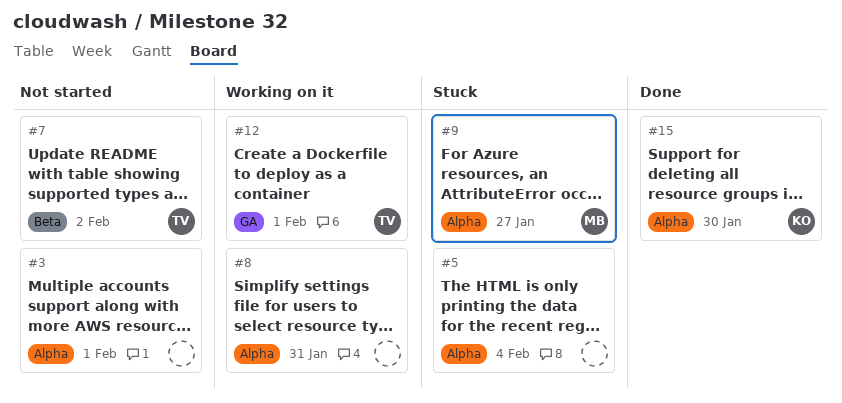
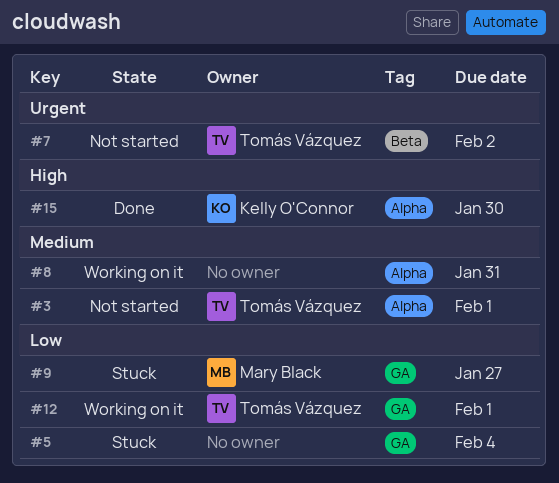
#3, owner: none -> Tomás Vázquez
#5, label: Alpha -> GA
#9, label: Alpha -> GA

